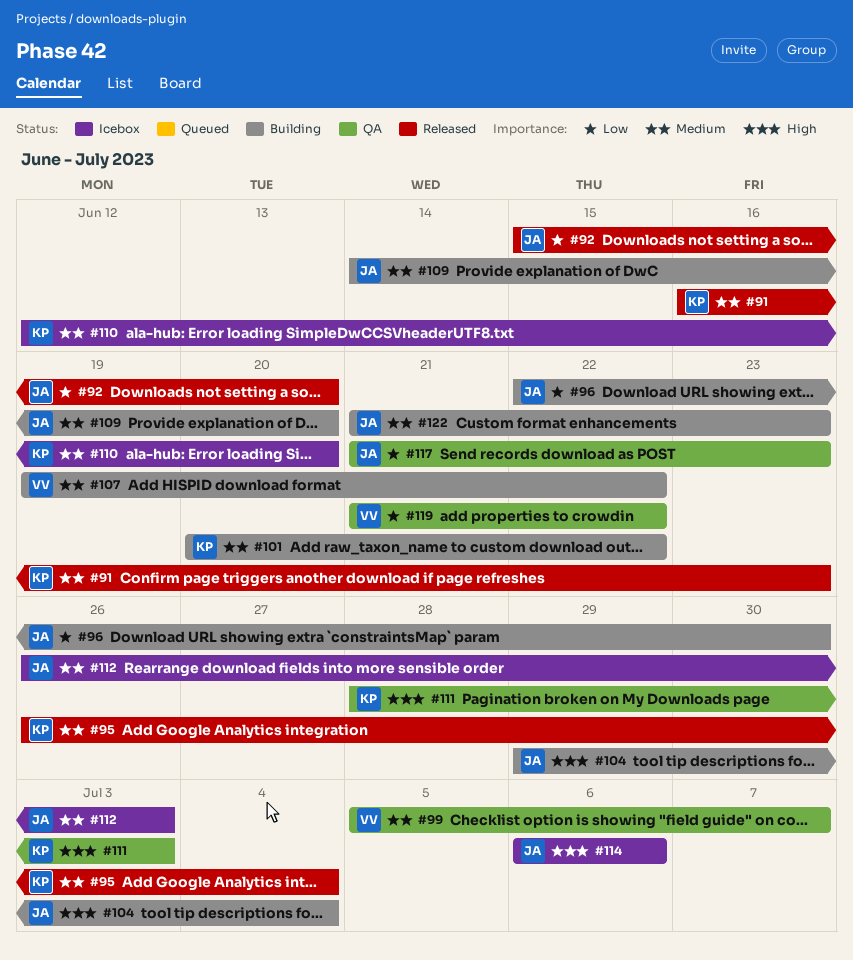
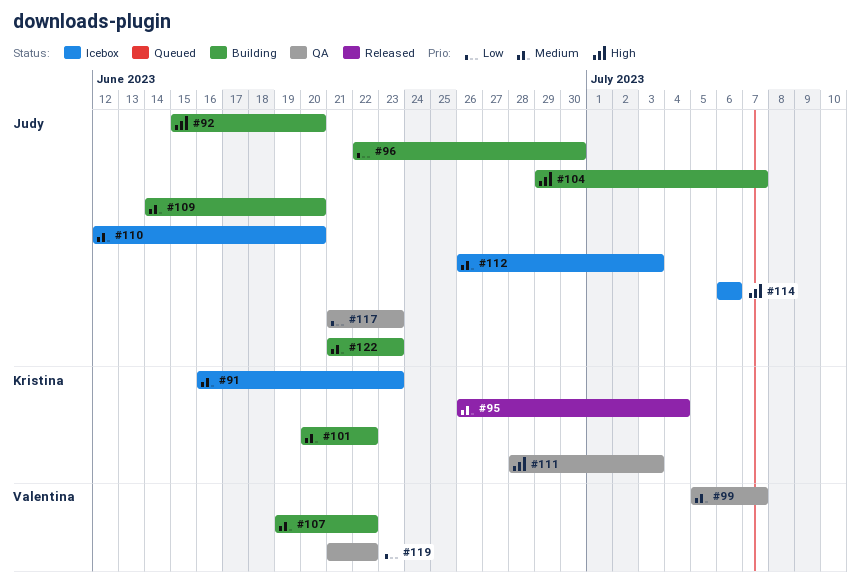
#91, status: Released -> Icebox
#92, status: Released -> Building
#92, priority: Low -> High
#104, due: Jul 4 -> Jul 7
#110, owner: Kristina -> Judy

